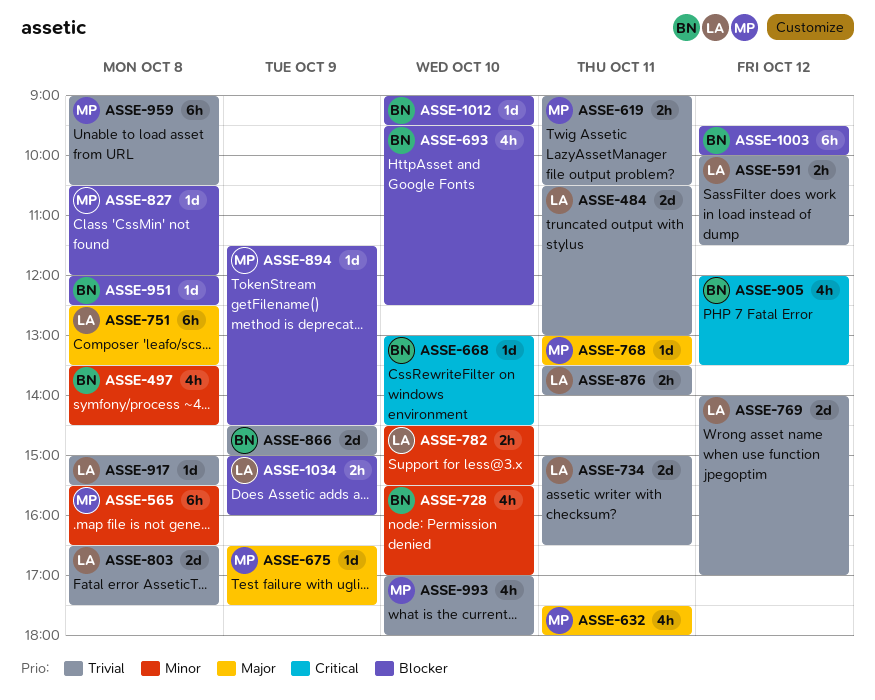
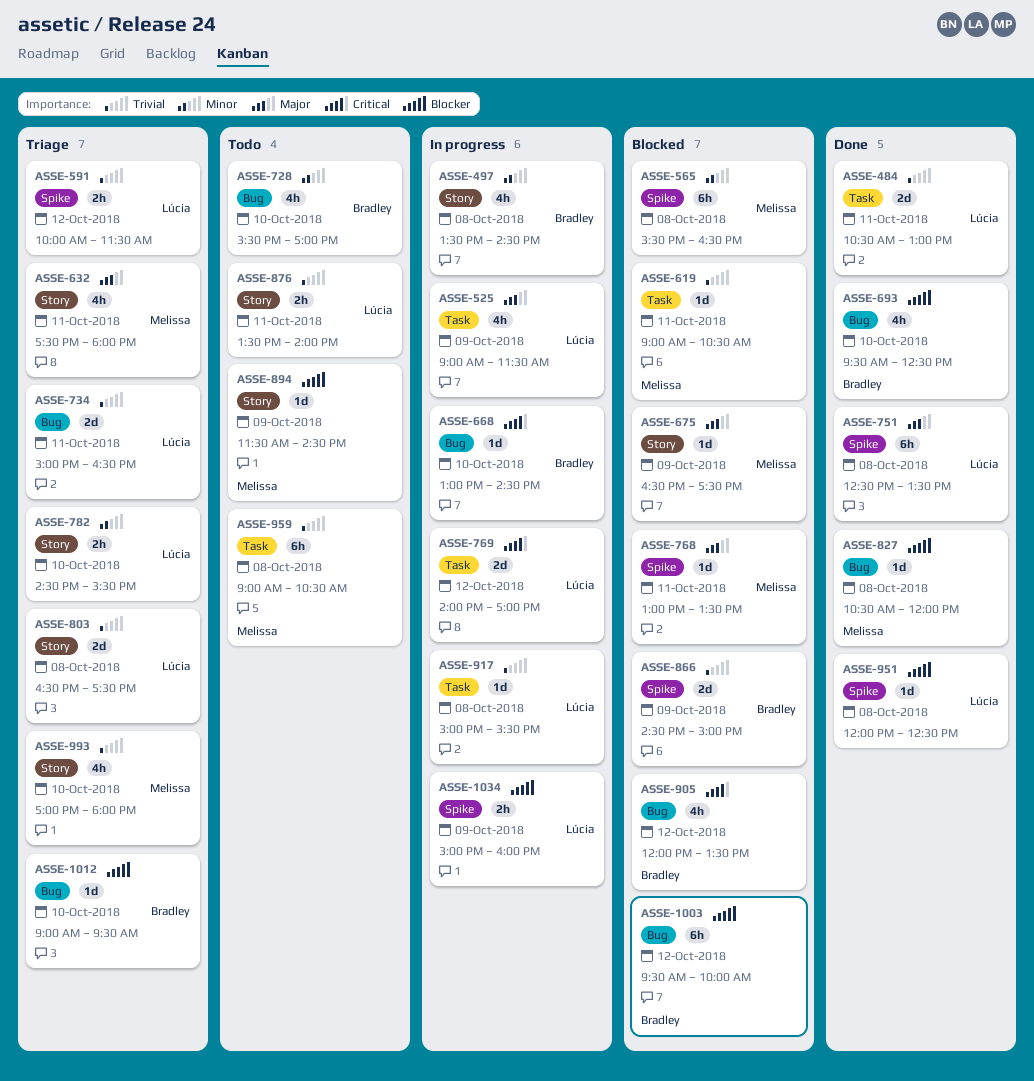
ASSE-525: none -> present
ASSE-619, estimate: 2h -> 1d
ASSE-769, priority: Trivial -> Critical
ASSE-951, owner: Bradley -> Lúcia

